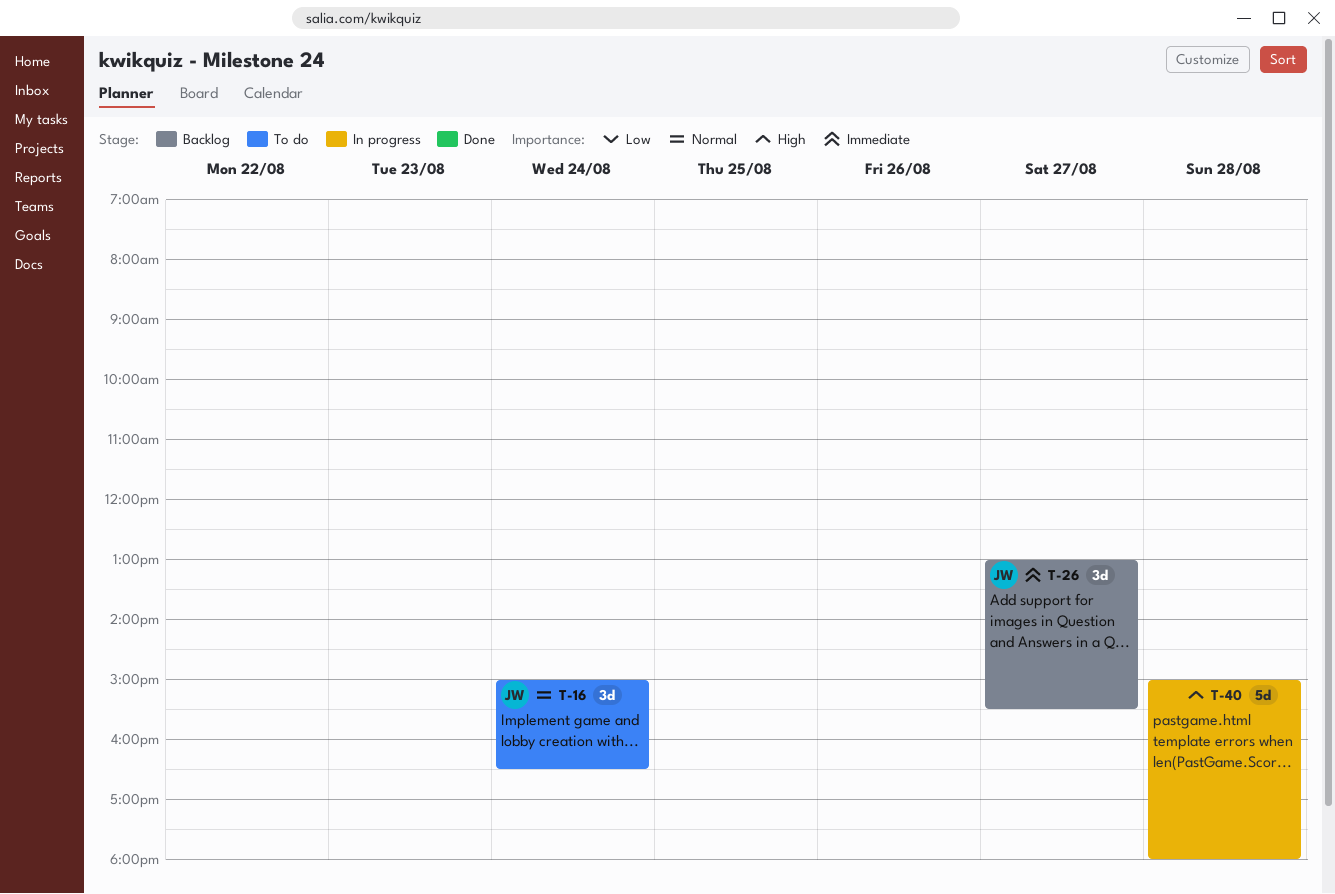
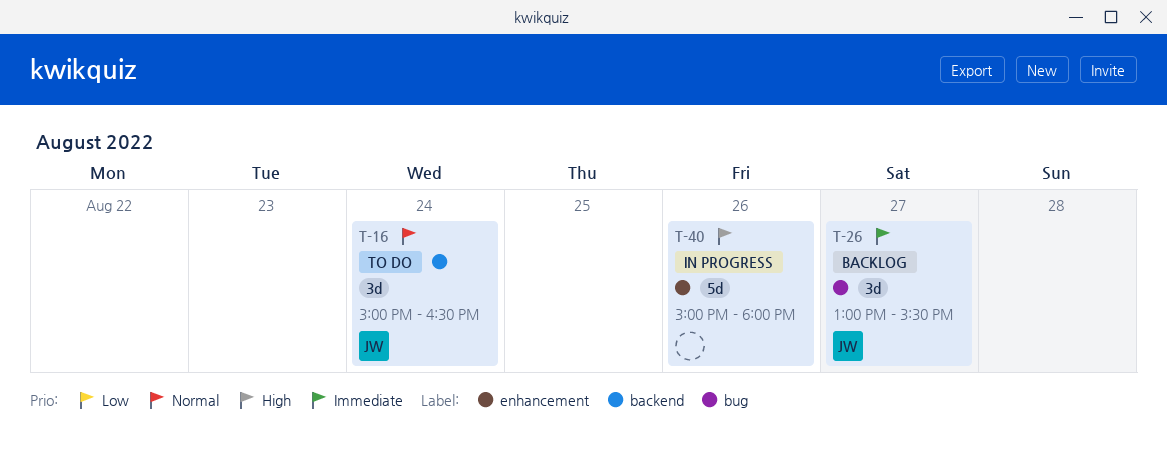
T-40, day: Aug 28 -> Aug 26

